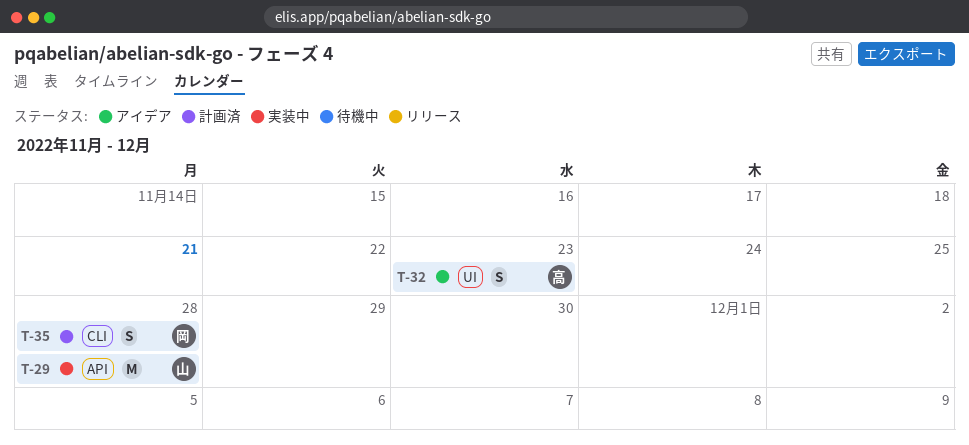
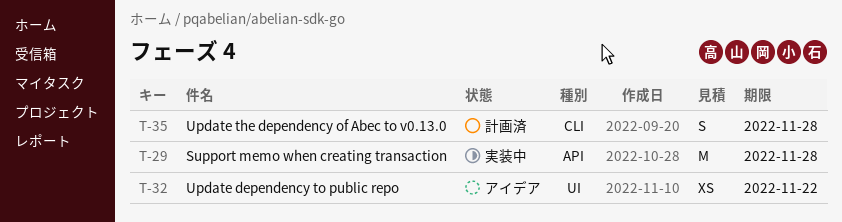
T-32, estimate: S -> XS
T-32, due: Nov 23 -> Nov 22

